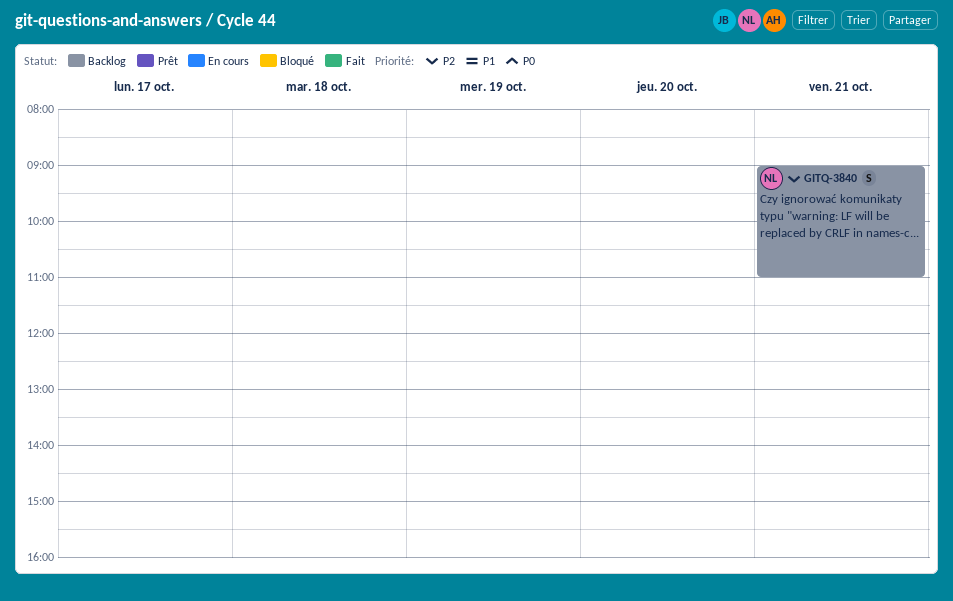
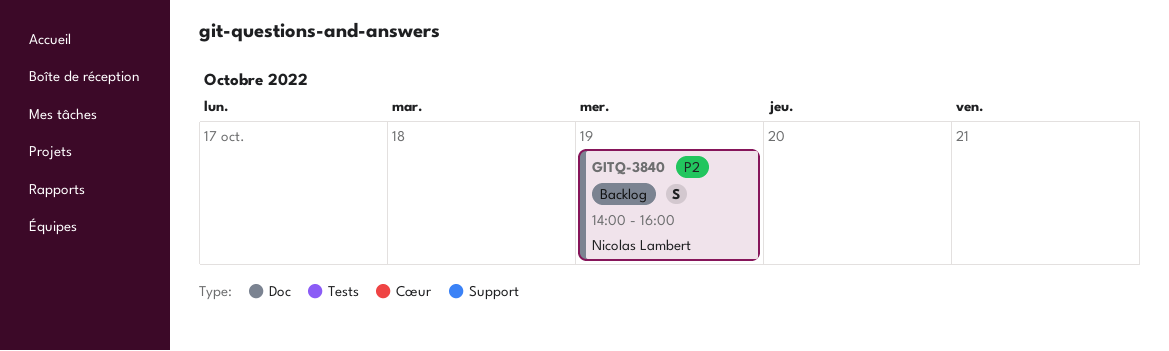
GITQ-3840, day: Oct 21 -> Oct 19
GITQ-3840, begins: 09:00 -> 14:00
GITQ-3840, ends: 11:00 -> 16:00

